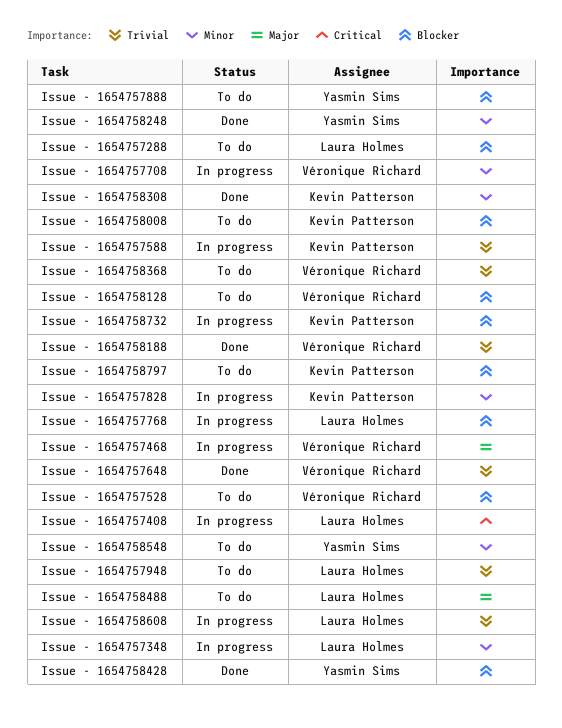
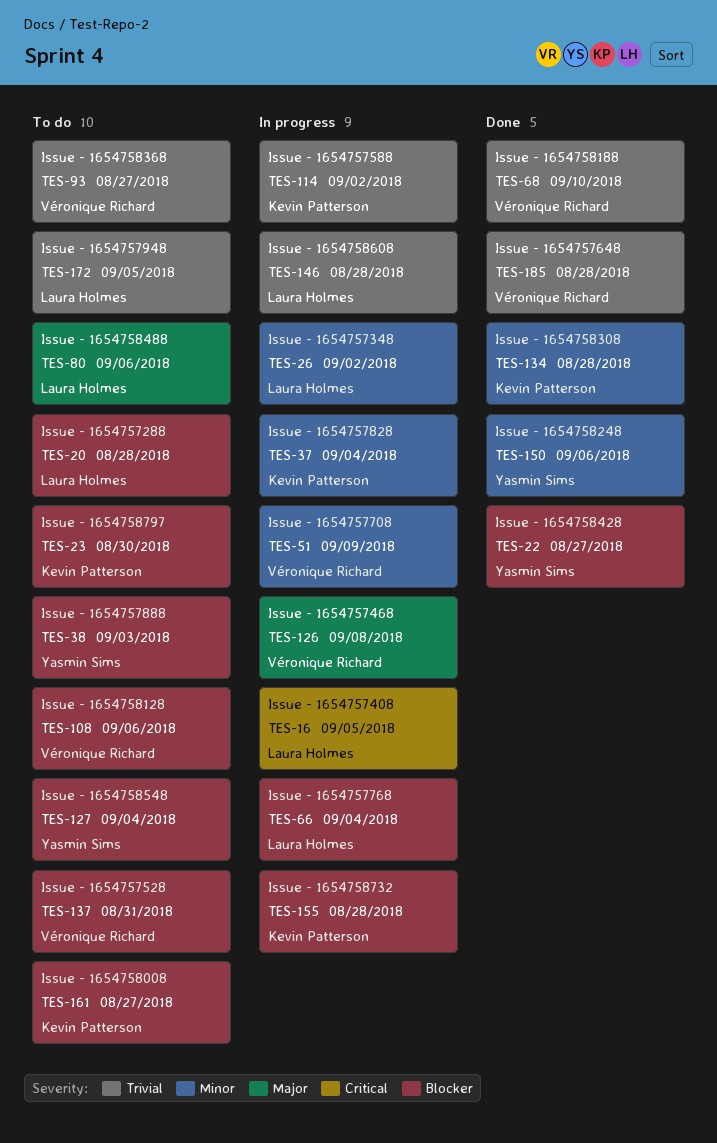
Issue - 1654758548, priority: Minor -> Blocker

